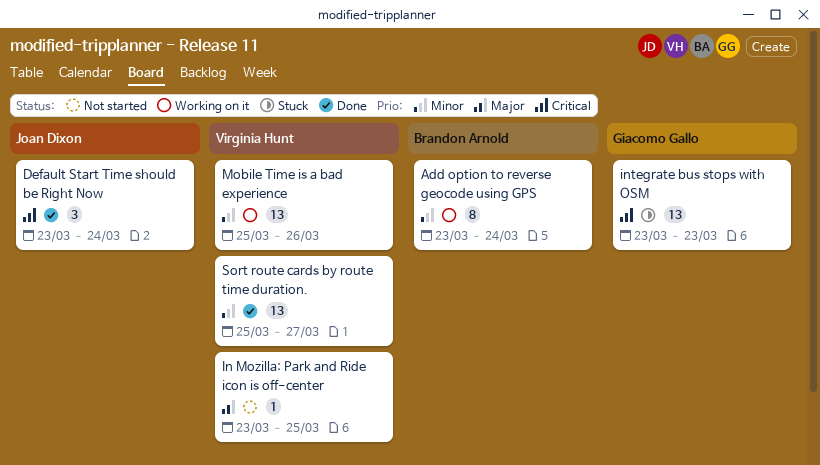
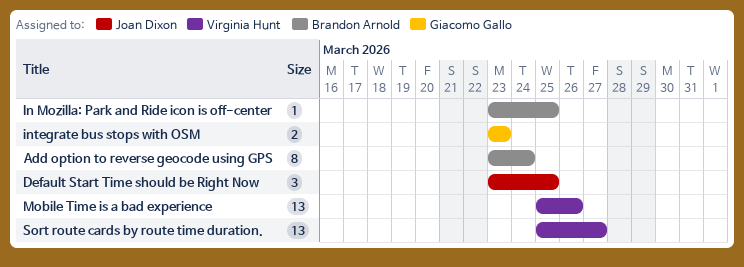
Default Start Time should be Right Now, due: Mar 24 -> Mar 25
In Mozilla: Park and Ride icon is off-center, owner: Virginia Hunt -> Brandon Arnold
integrate bus stops with OSM, estimate: 13 -> 2

